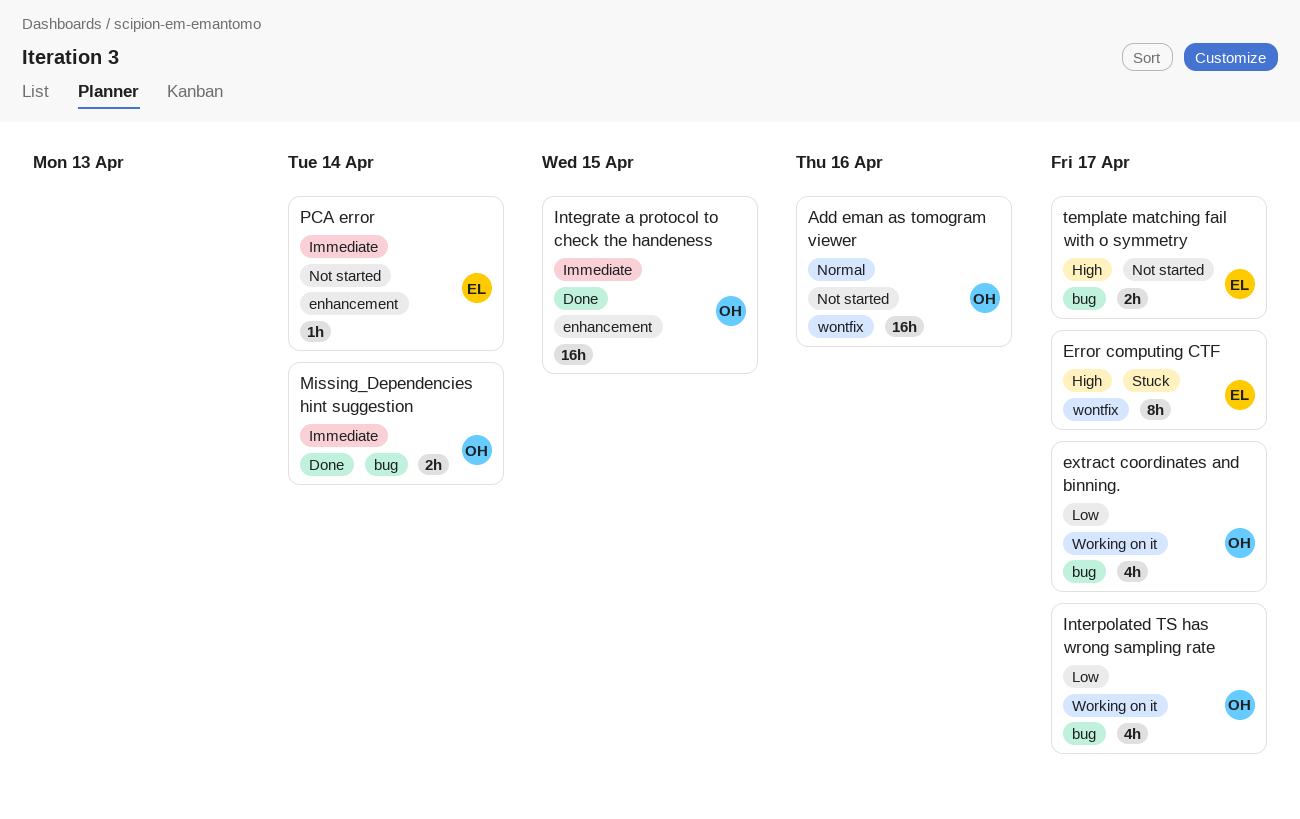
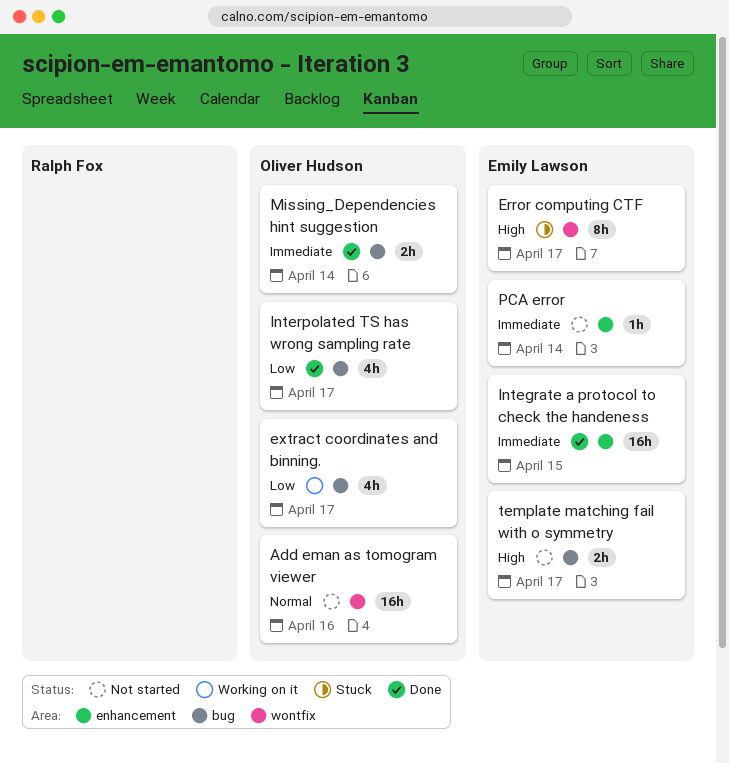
Integrate a protocol to check the handeness, owner: Oliver Hudson -> Emily Lawson
Interpolated TS has wrong sampling rate, status: Working on it -> Done

